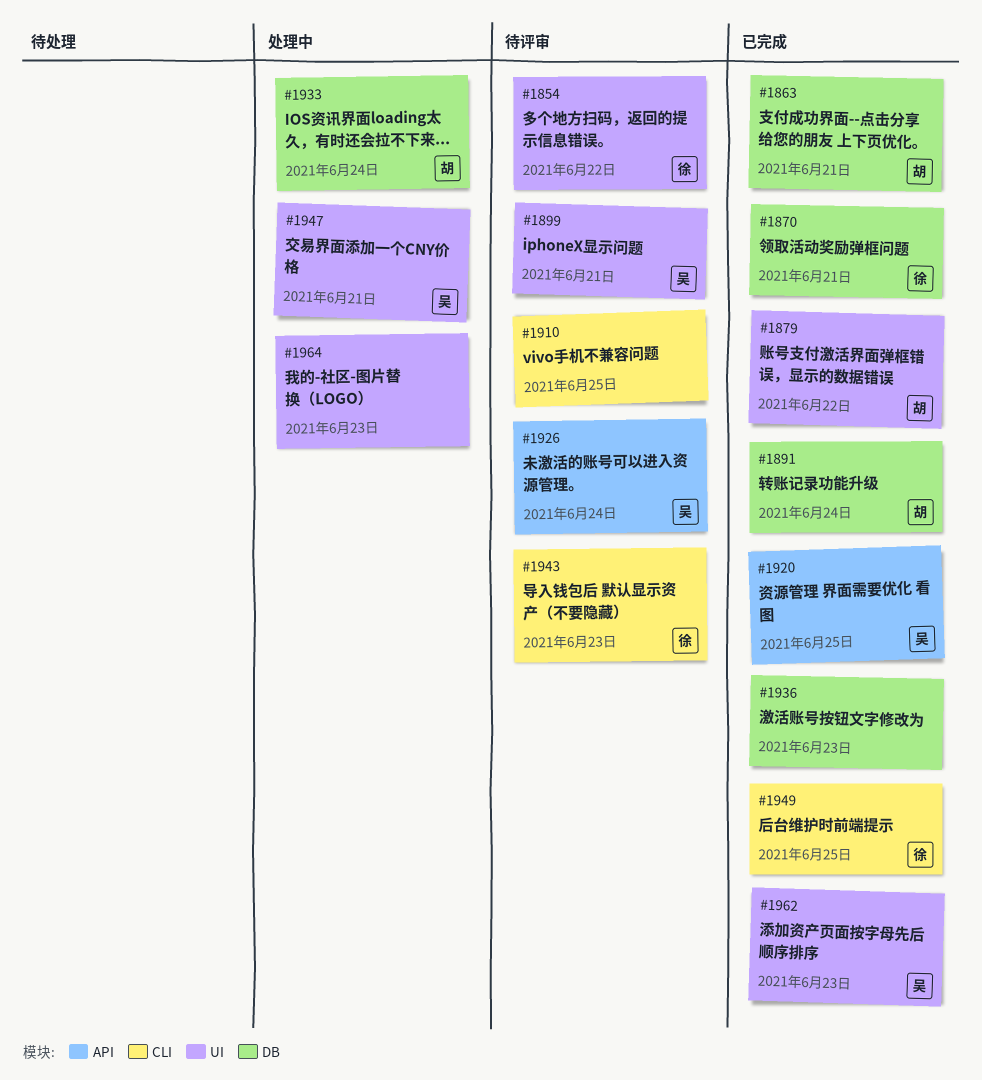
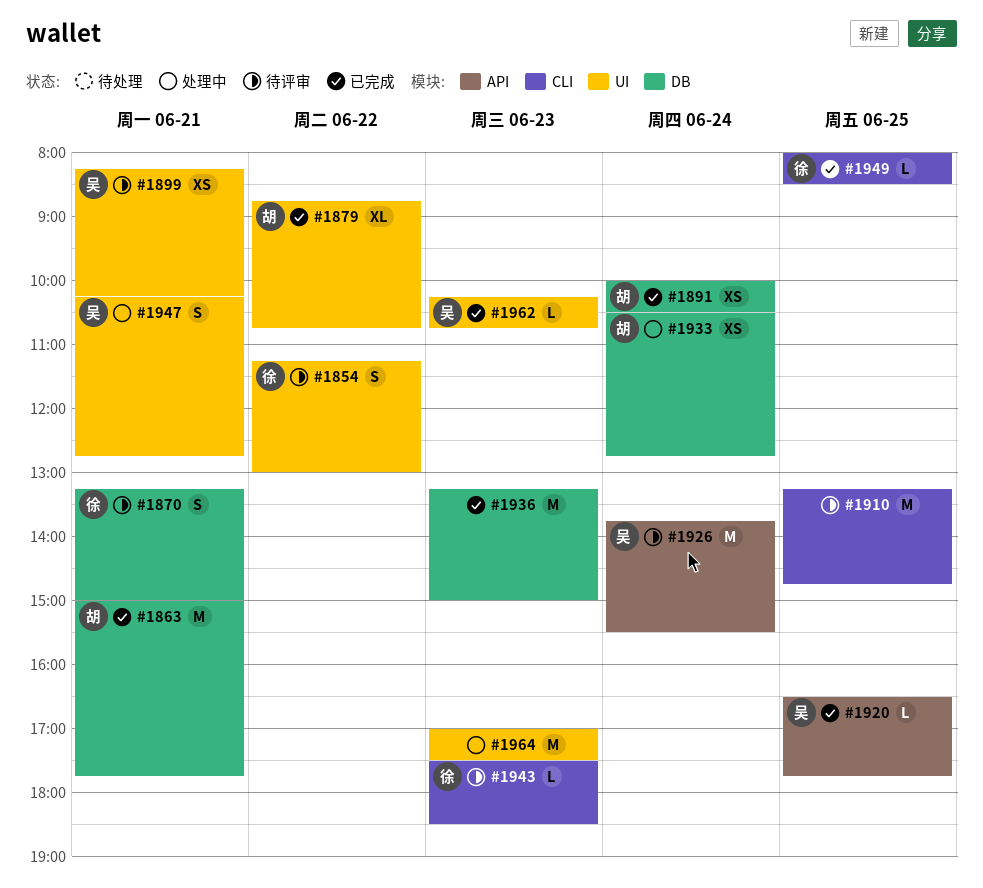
#1870, status: 已完成 -> 待评审

